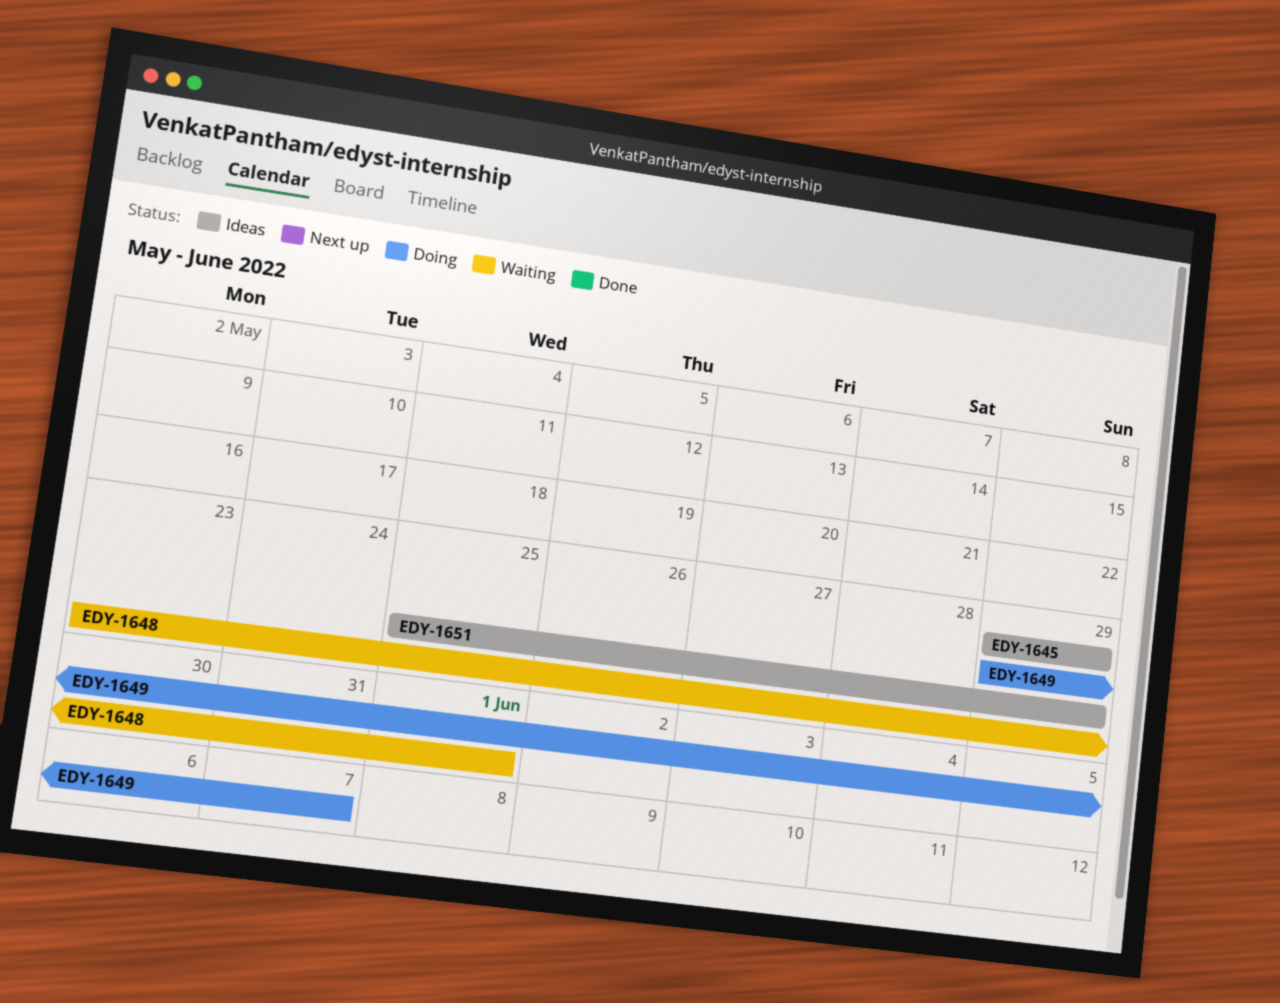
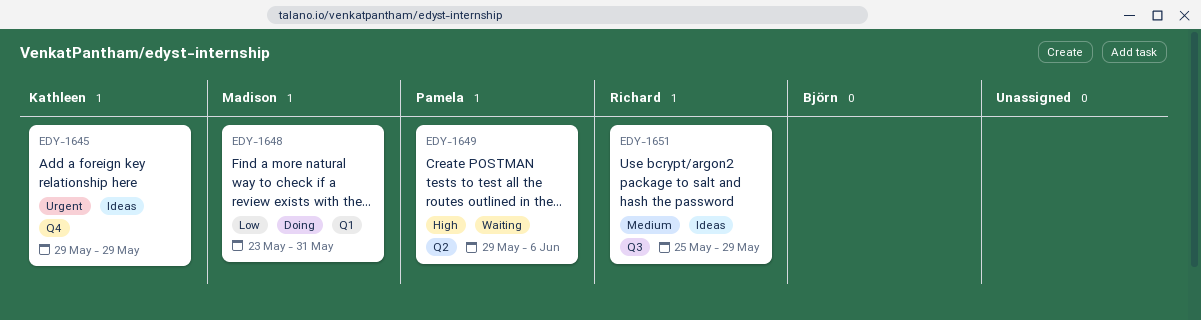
EDY-1648, status: Waiting -> Doing
EDY-1648, due: Jun 1 -> May 31
EDY-1649, status: Doing -> Waiting
EDY-1649, due: Jun 7 -> Jun 6

